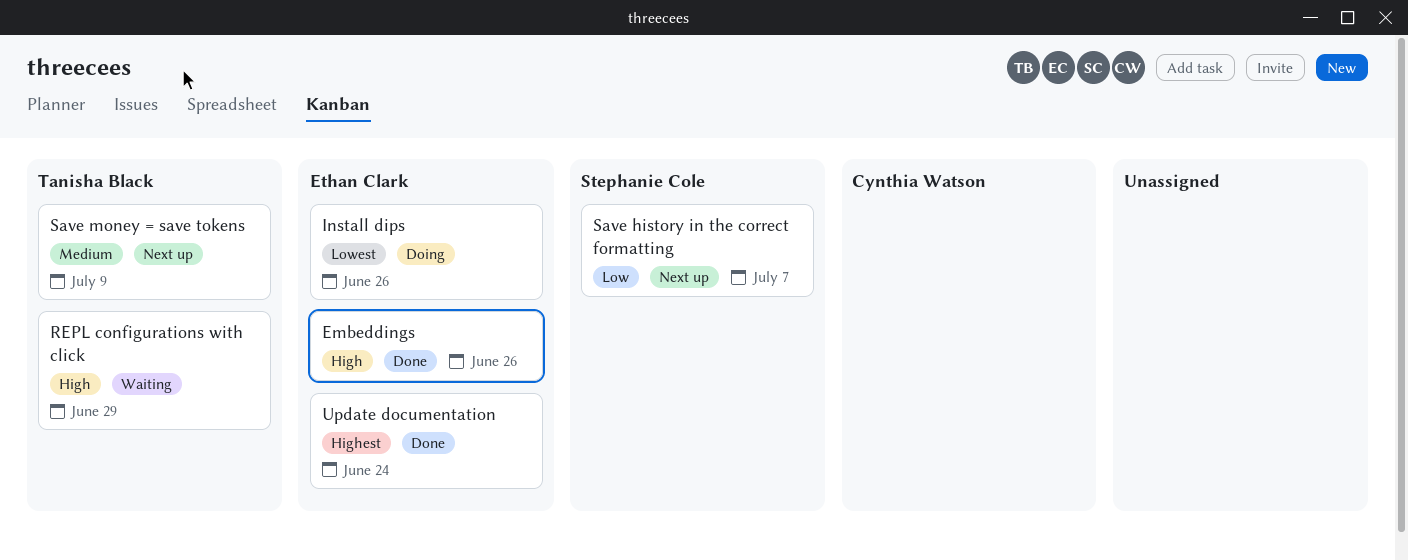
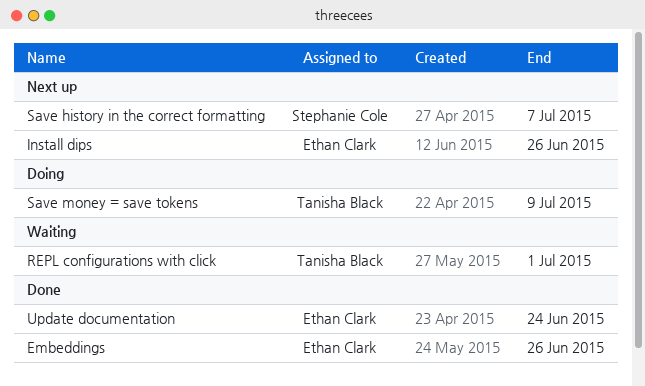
Install dips, status: Doing -> Next up
REPL configurations with click, due: Jun 29 -> Jul 1
Save money = save tokens, status: Next up -> Doing

